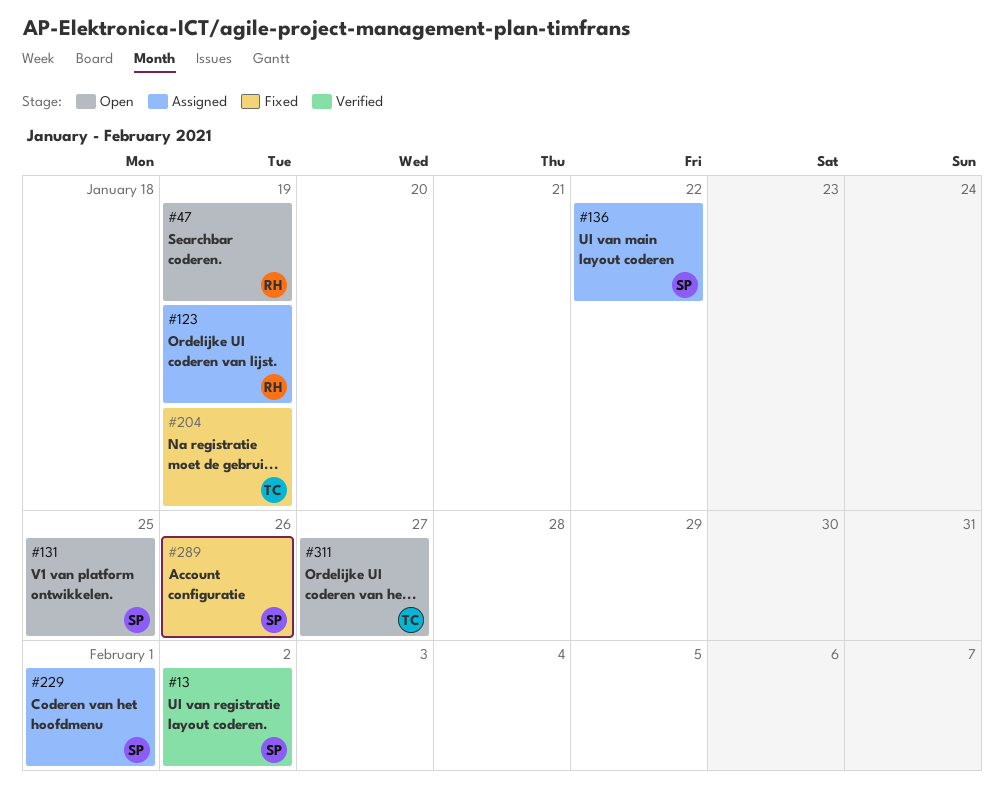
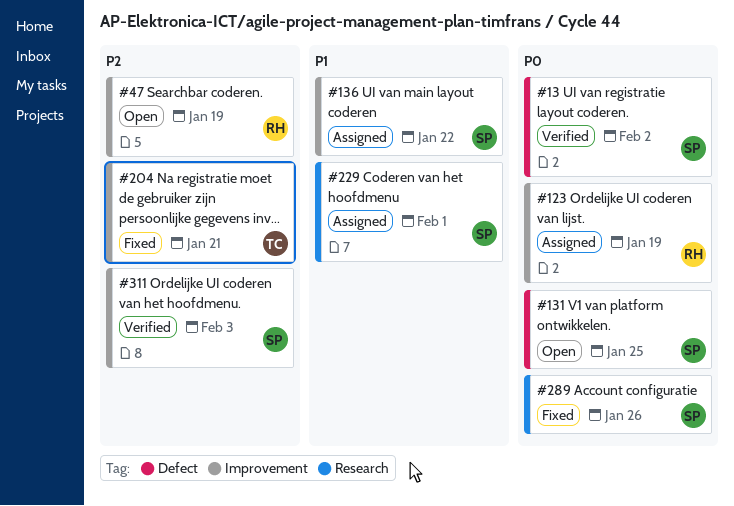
#204, due: Jan 19 -> Jan 21
#311, status: Open -> Verified
#311, owner: TC -> SP
#311, due: Jan 27 -> Feb 3

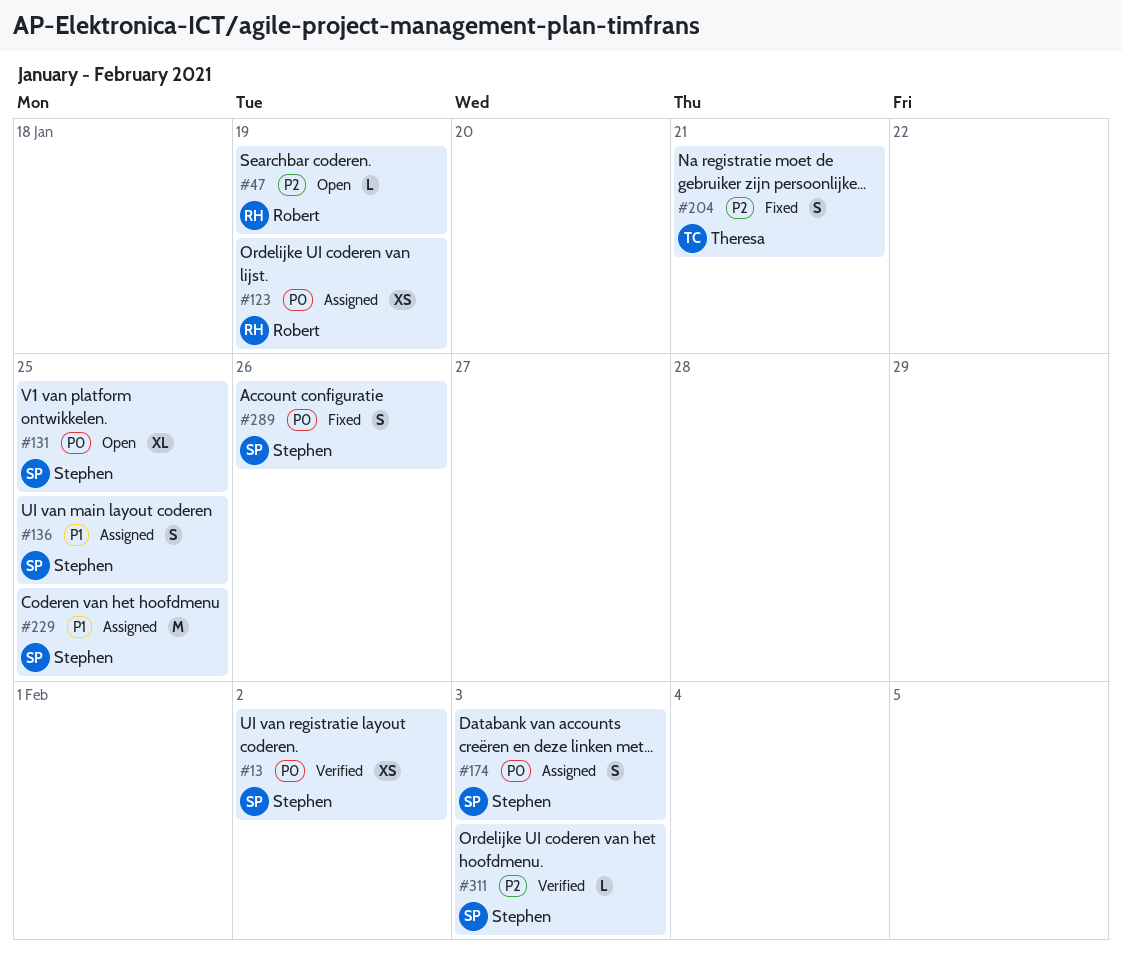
#136, due: Jan 22 -> Jan 25
#174: none -> present
#229, due: Feb 1 -> Jan 25

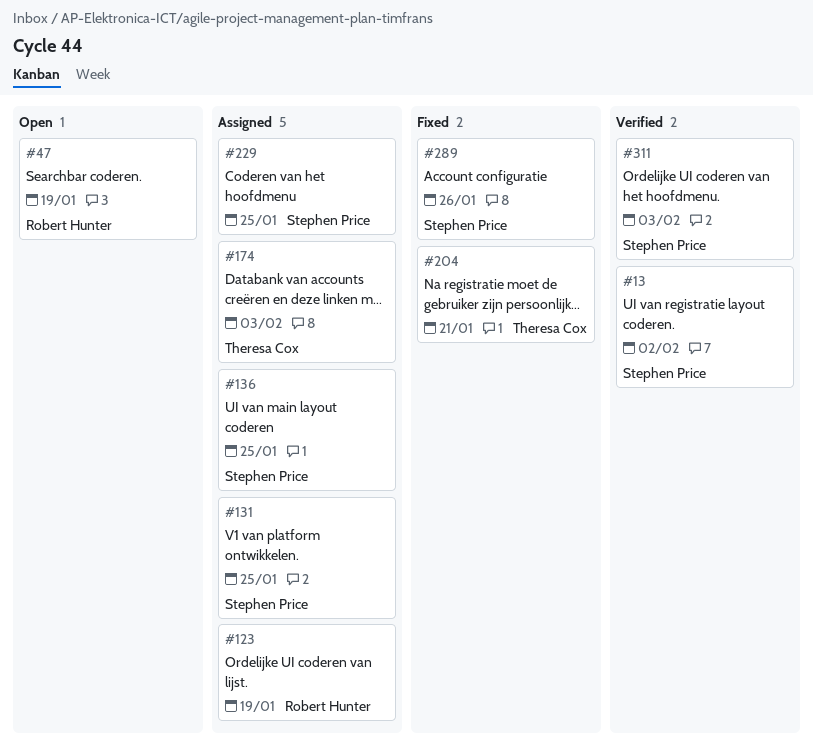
#131, status: Open -> Assigned
#174, owner: Stephen Price -> Theresa Cox

